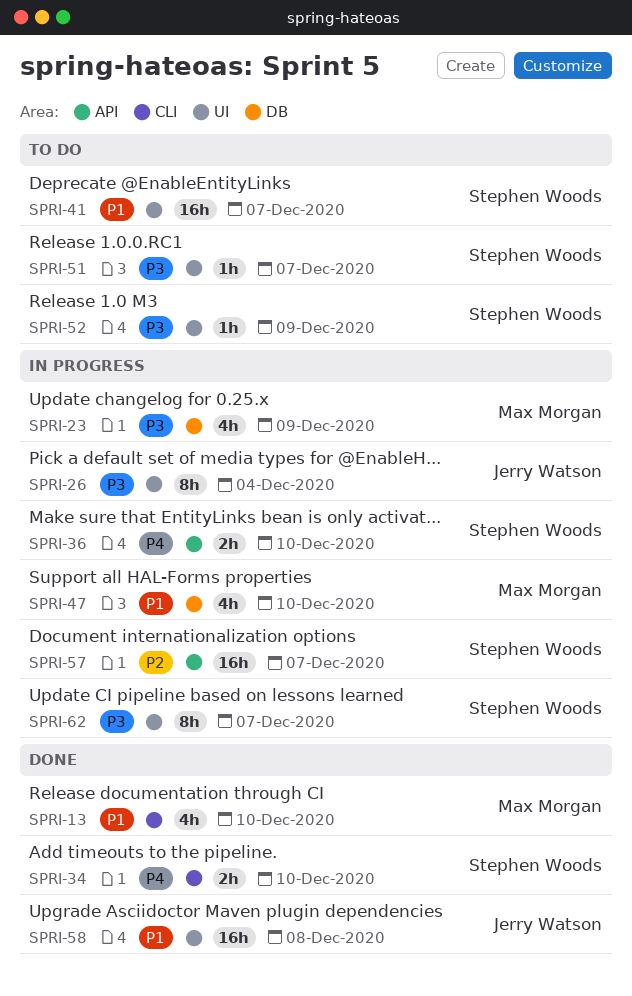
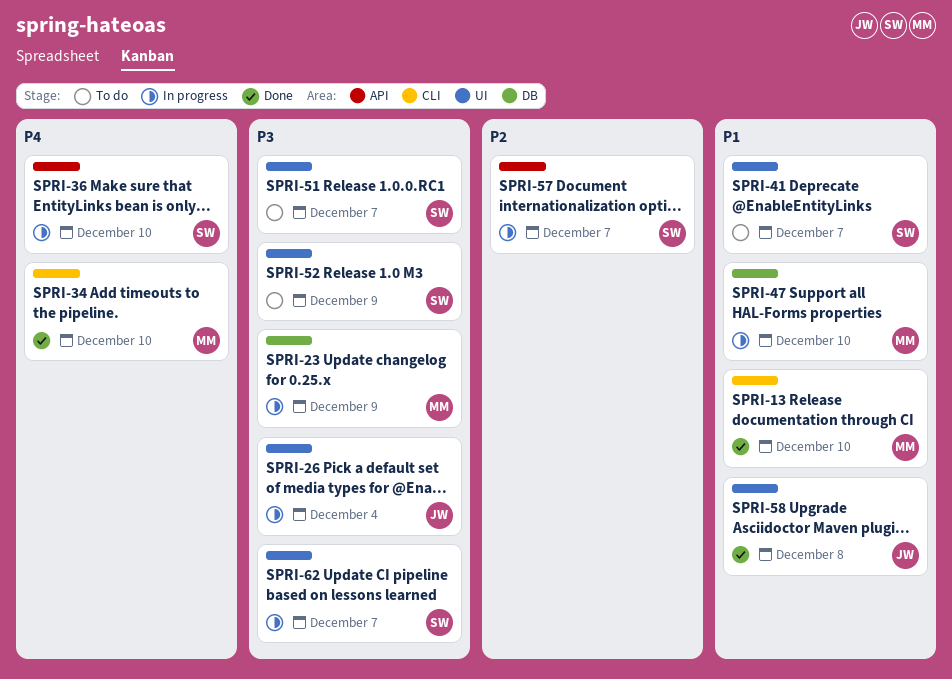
SPRI-34, owner: Stephen Woods -> Max Morgan

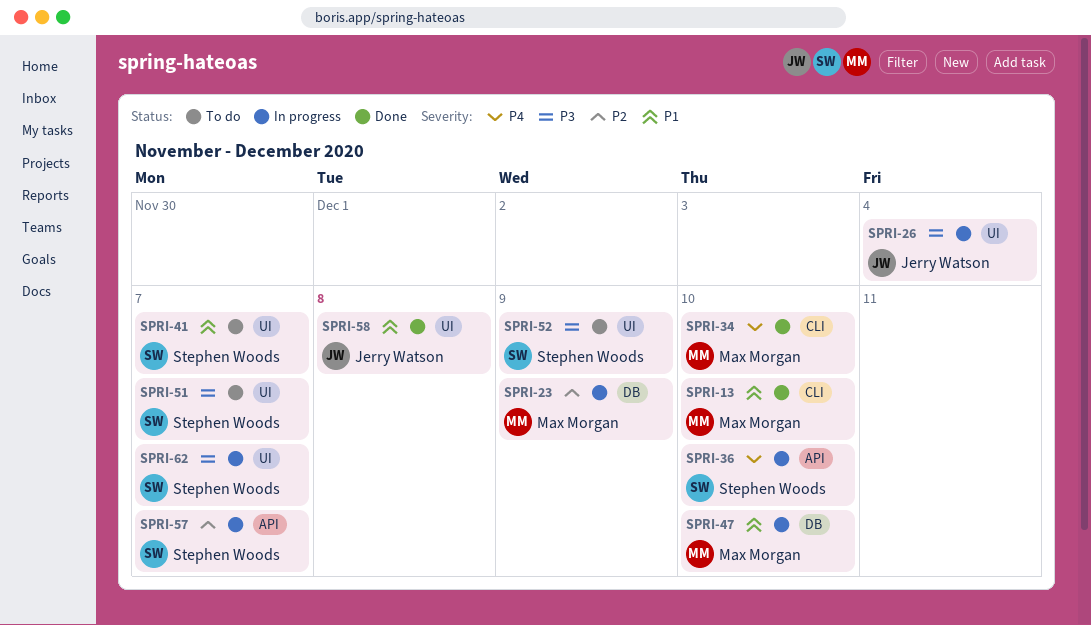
SPRI-23, priority: P3 -> P2

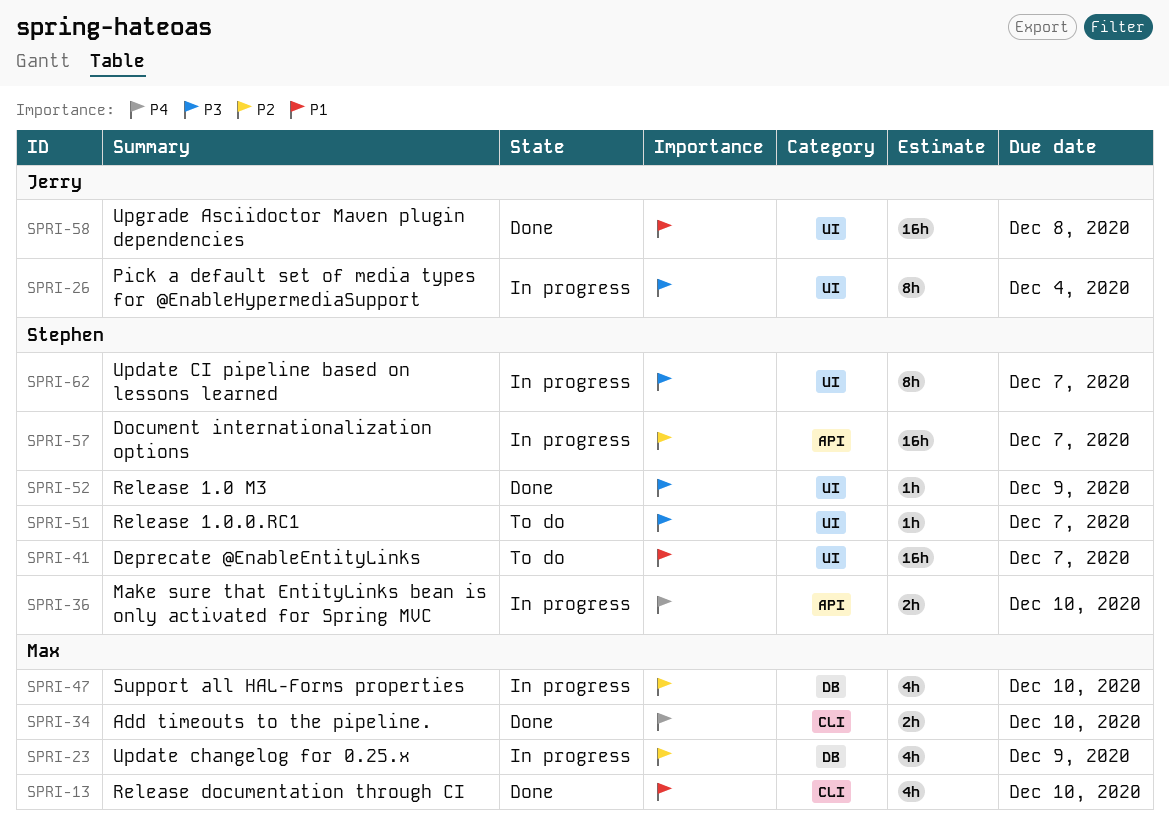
SPRI-47, priority: P1 -> P2
SPRI-52, status: To do -> Done

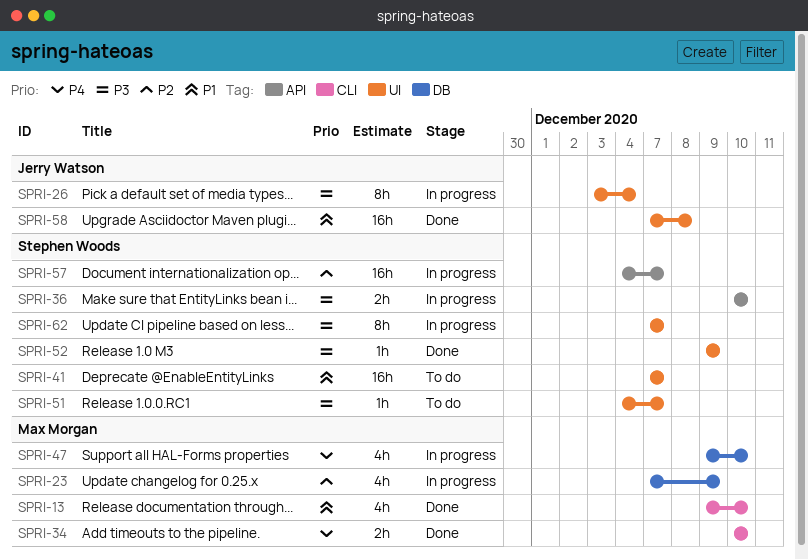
SPRI-36, priority: P4 -> P3
SPRI-47, priority: P2 -> P4

